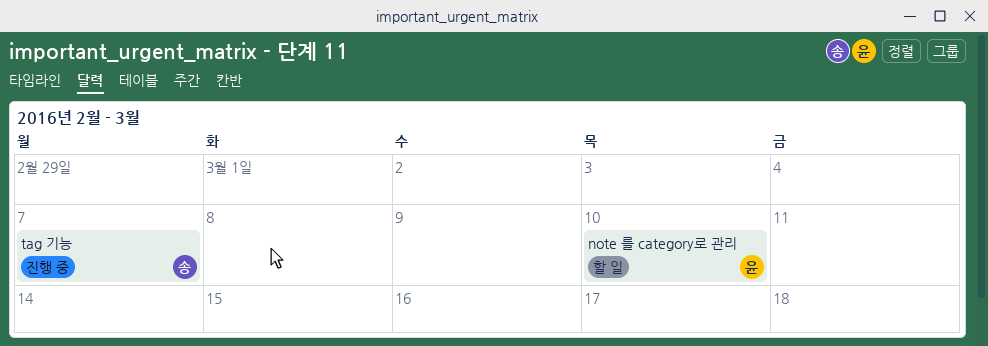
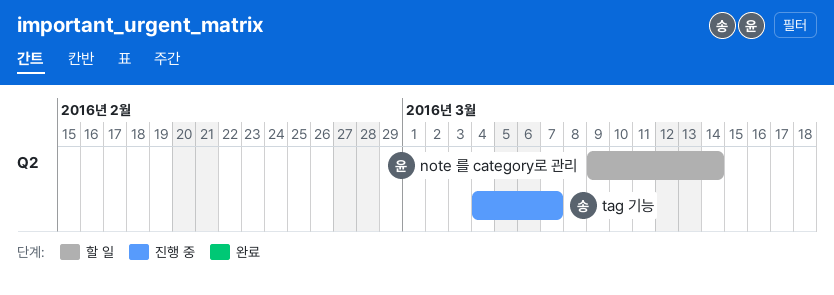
note 를 category로 관리, due: Mar 10 -> Mar 14

